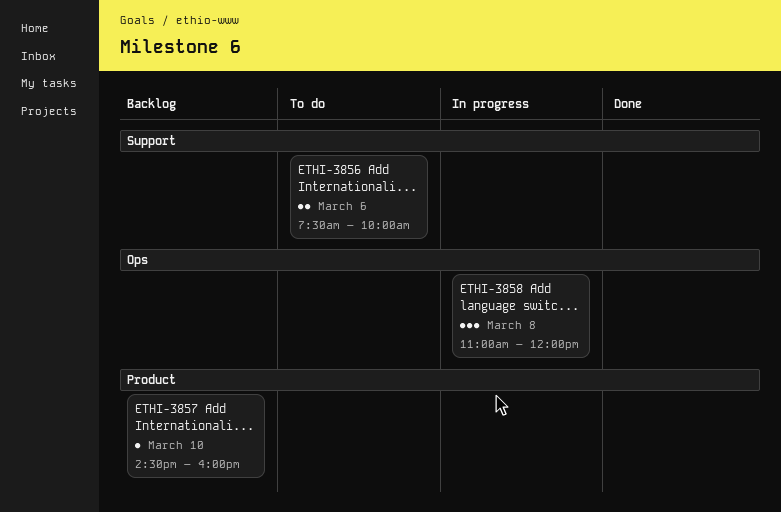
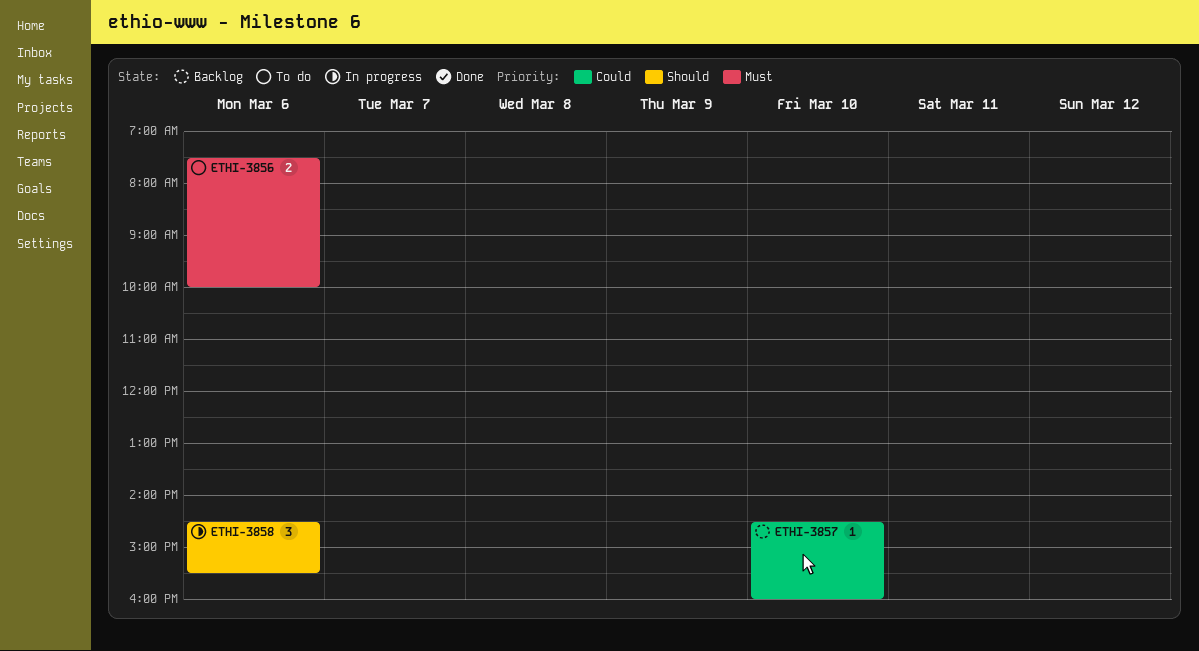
ETHI-3858, day: Mar 8 -> Mar 6
ETHI-3858, begins: 11:00 -> 14:30
ETHI-3858, ends: 12:00 -> 15:30

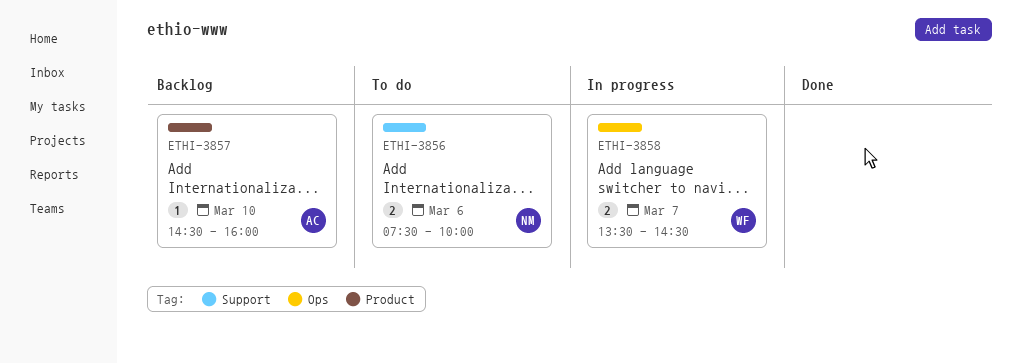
ETHI-3858, estimate: 3 -> 2
ETHI-3858, day: Mar 6 -> Mar 7
ETHI-3858, begins: 14:30 -> 13:30
ETHI-3858, ends: 15:30 -> 14:30

